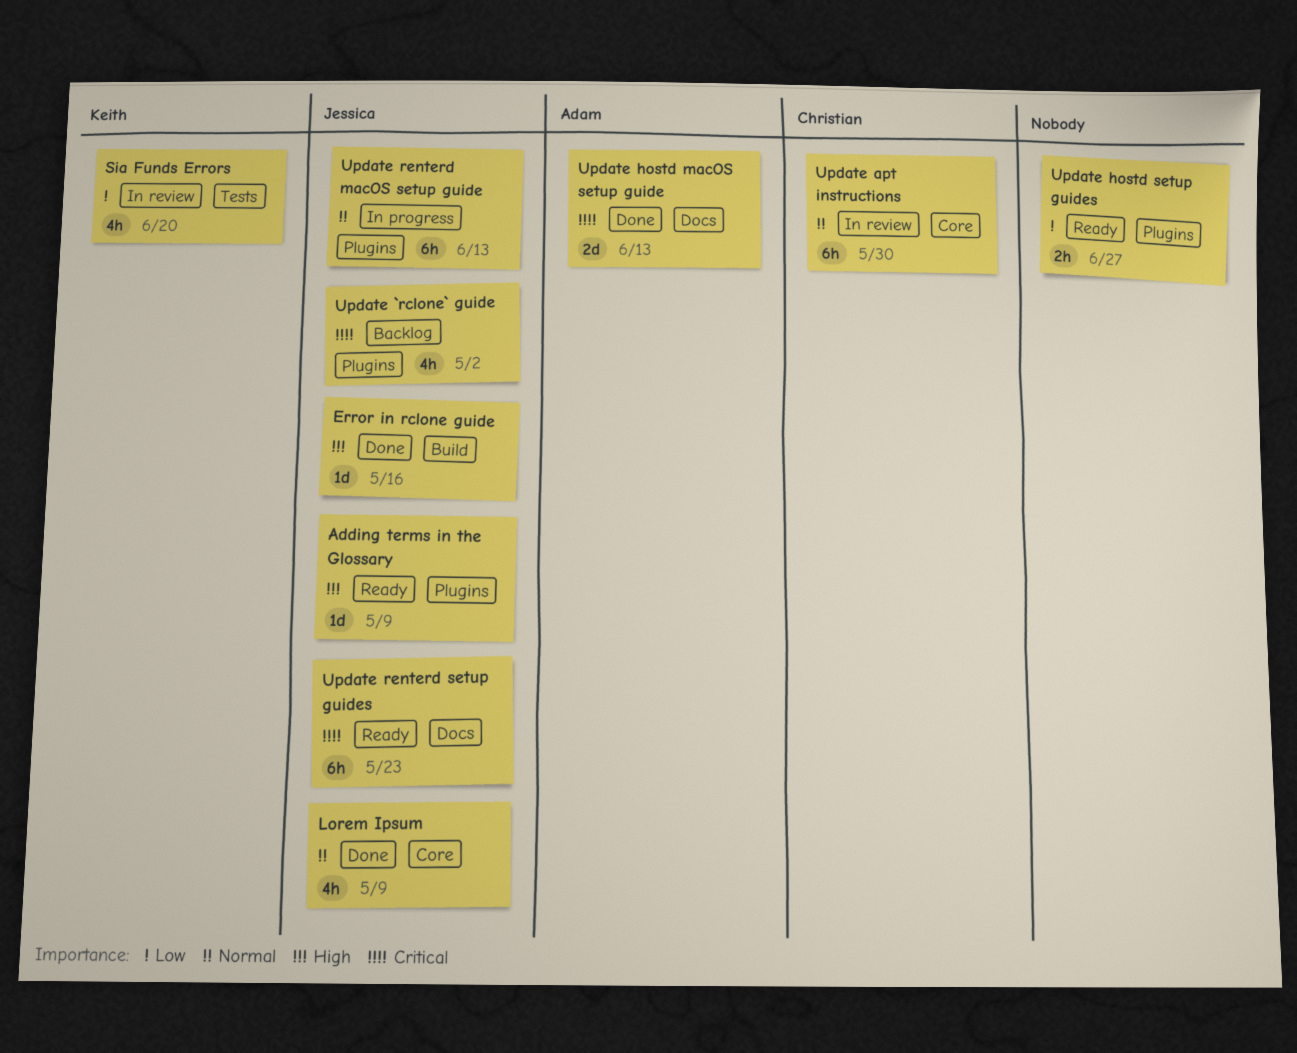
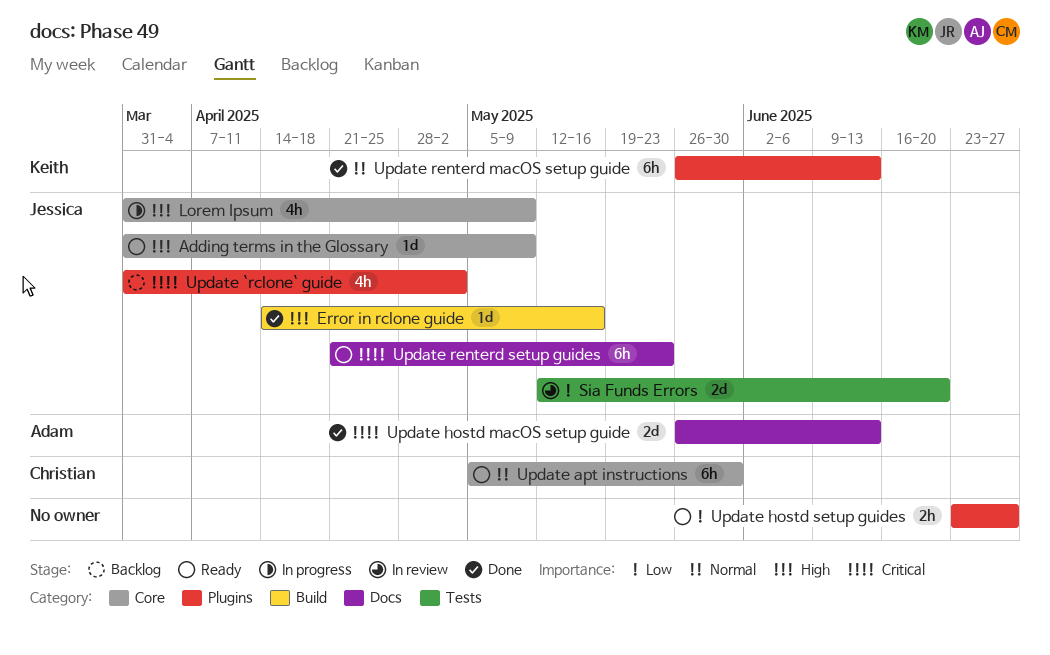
Adding terms in the Glossary, label: Plugins -> Core
Lorem Ipsum, status: Done -> In progress
Lorem Ipsum, priority: Normal -> High
Sia Funds Errors, owner: Keith -> Jessica
Sia Funds Errors, estimate: 4h -> 2d
Update apt instructions, status: In review -> Ready
Update renterd macOS setup guide, status: In progress -> Done
Update renterd macOS setup guide, owner: Jessica -> Keith

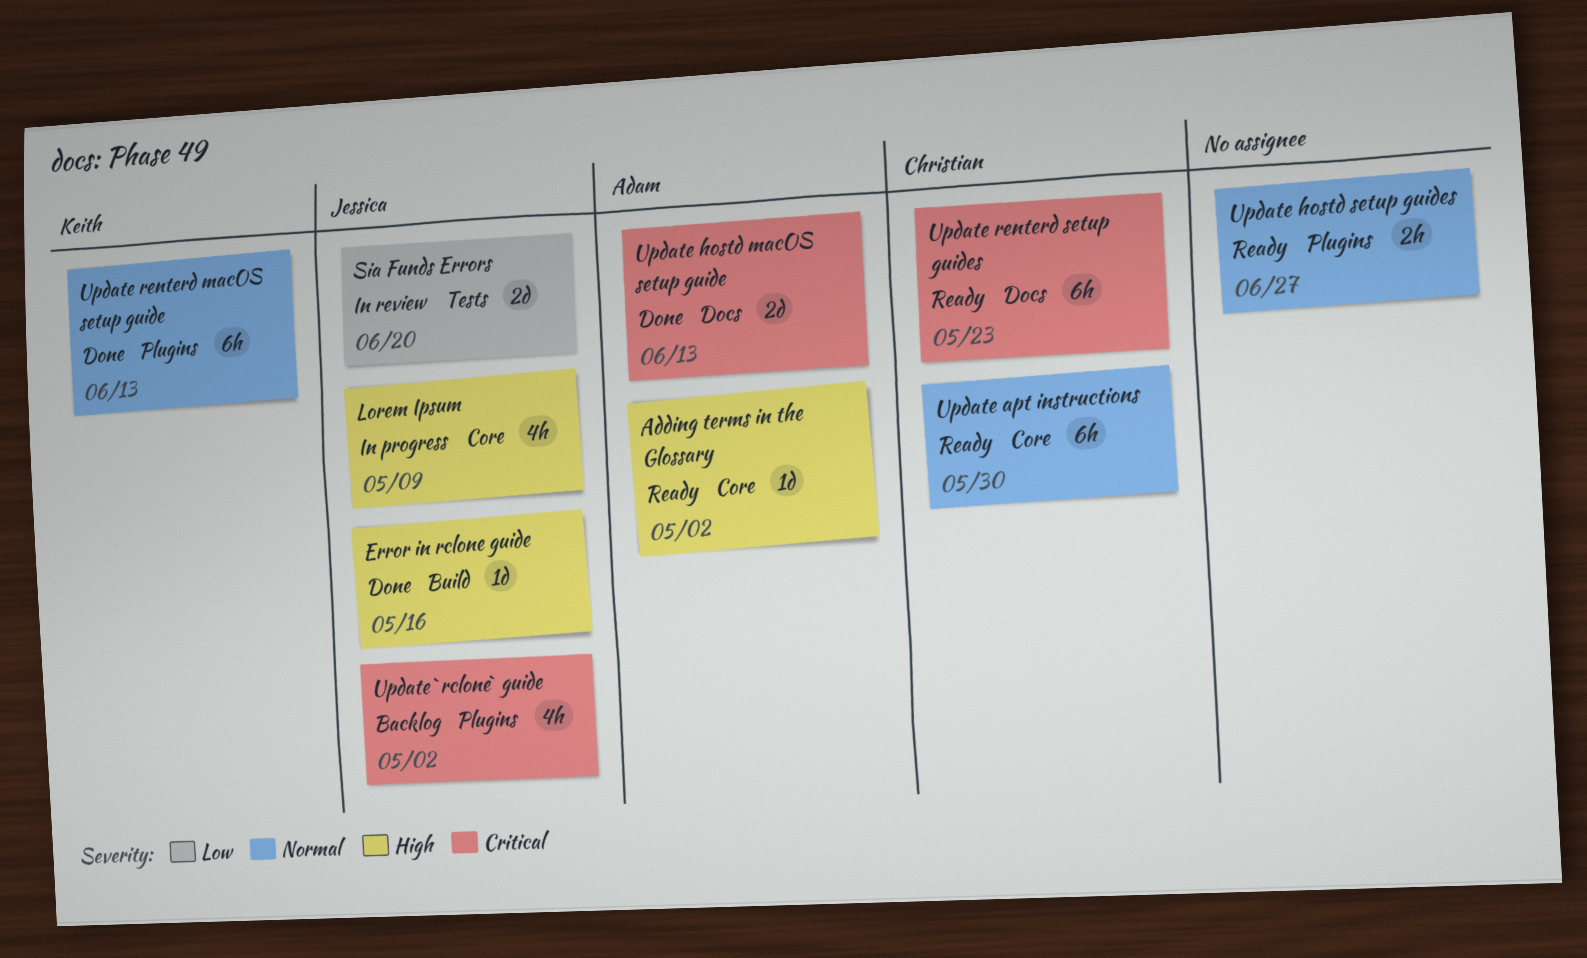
Adding terms in the Glossary, owner: Jessica -> Adam
Adding terms in the Glossary, due: May 9 -> May 2
Update hostd setup guides, priority: Low -> Normal
Update renterd setup guides, owner: Jessica -> Christian

